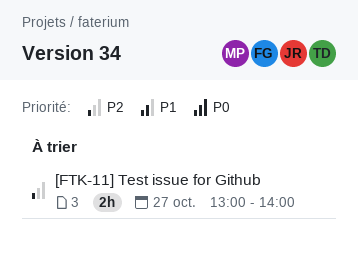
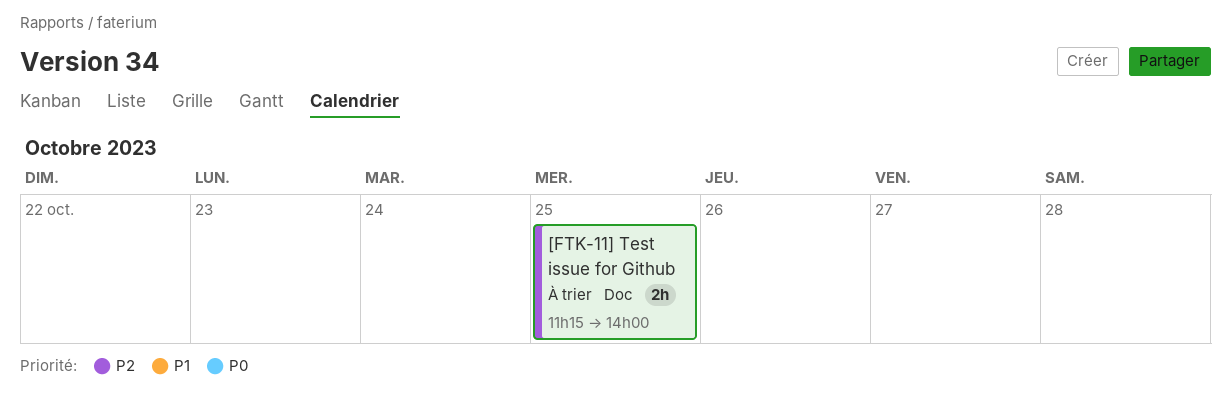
[FTK-11] Test issue for Github, day: Oct 27 -> Oct 25
[FTK-11] Test issue for Github, begins: 13:00 -> 11:15

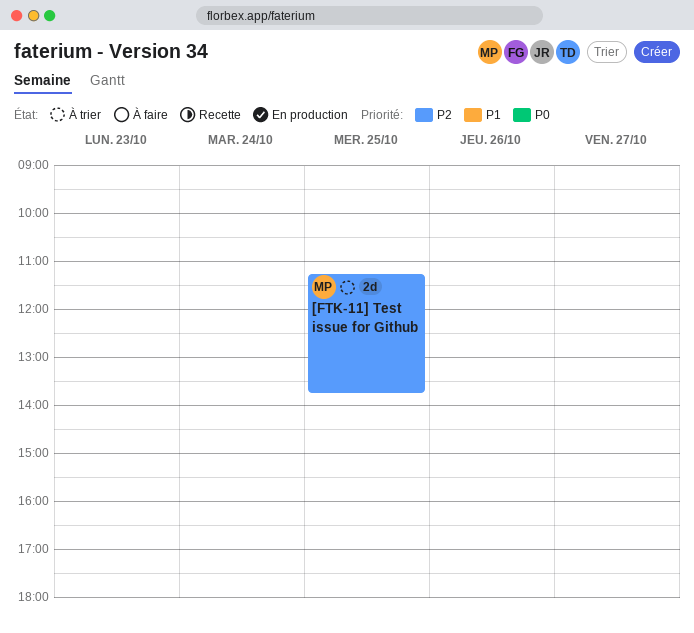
[FTK-11] Test issue for Github, estimate: 2h -> 2d
[FTK-11] Test issue for Github, ends: 14:00 -> 13:45

